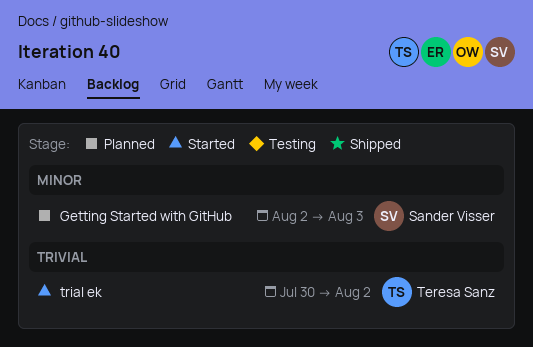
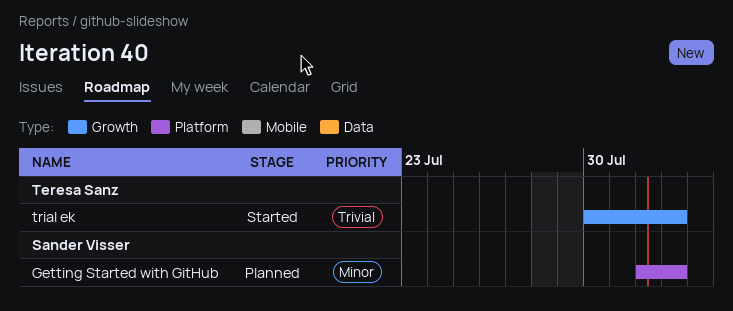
Getting Started with GitHub, start: Aug 2 -> Aug 1
Getting Started with GitHub, due: Aug 3 -> Aug 2

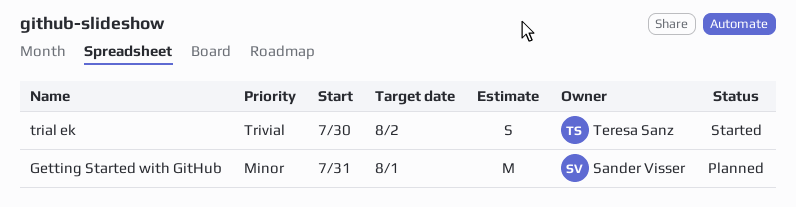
Getting Started with GitHub, start: Aug 1 -> Jul 31
Getting Started with GitHub, due: Aug 2 -> Aug 1

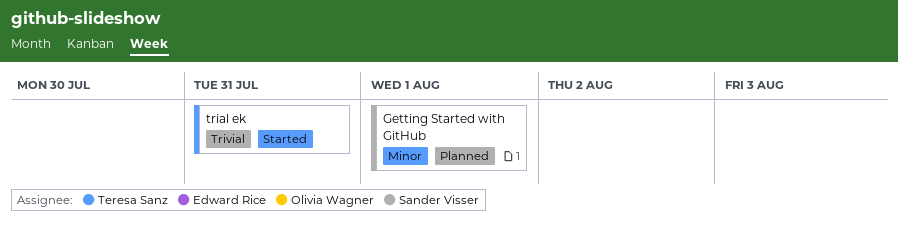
trial ek, due: Aug 2 -> Jul 31

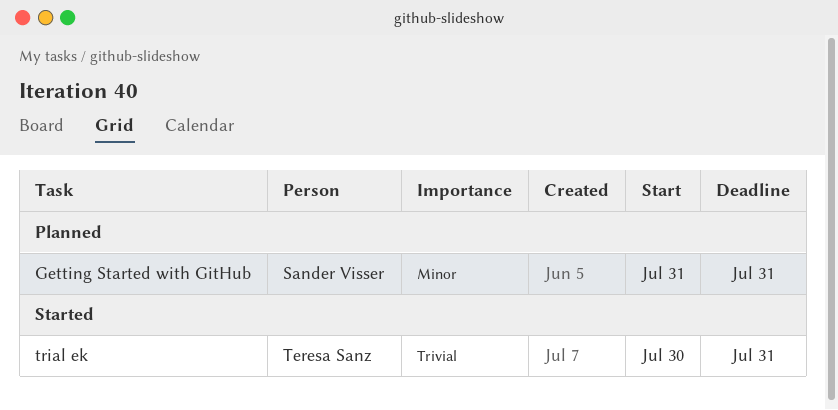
Getting Started with GitHub, due: Aug 1 -> Jul 31

